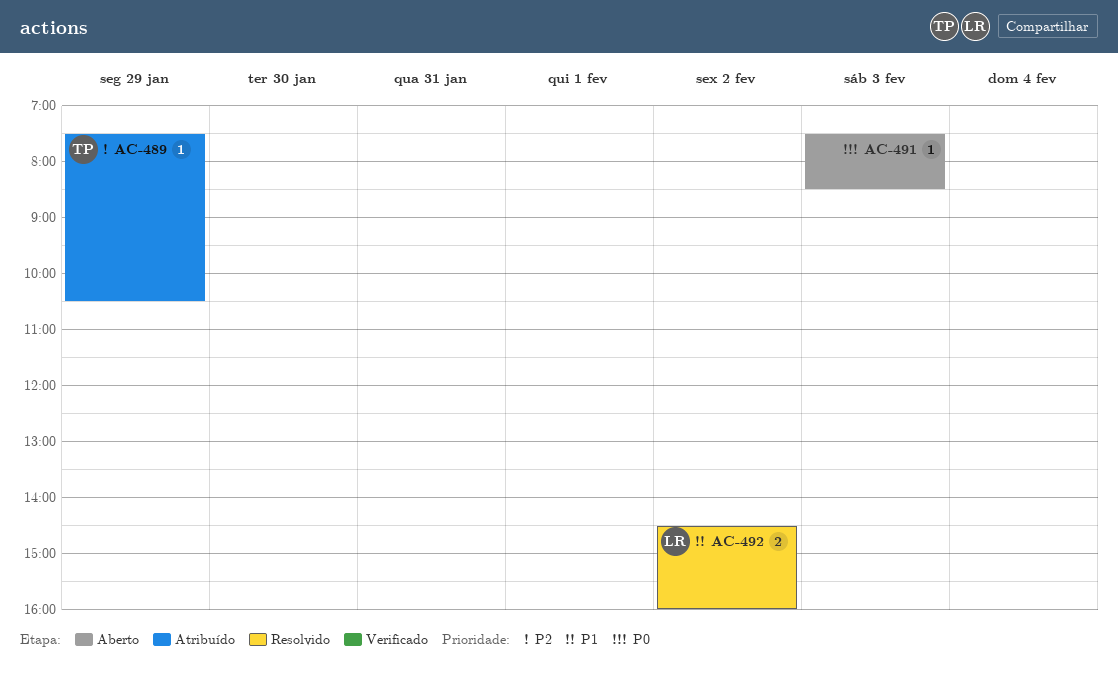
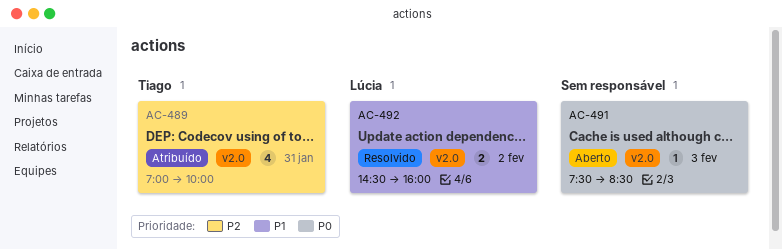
AC-489, estimate: 1 -> 4
AC-489, day: Jan 29 -> Jan 31
AC-489, begins: 07:30 -> 07:00
AC-489, ends: 10:30 -> 10:00

